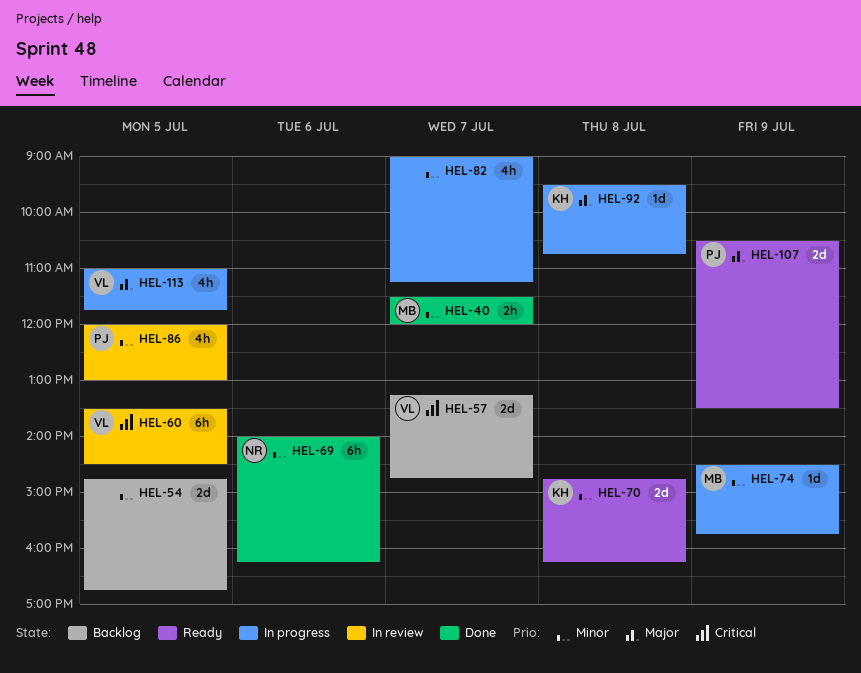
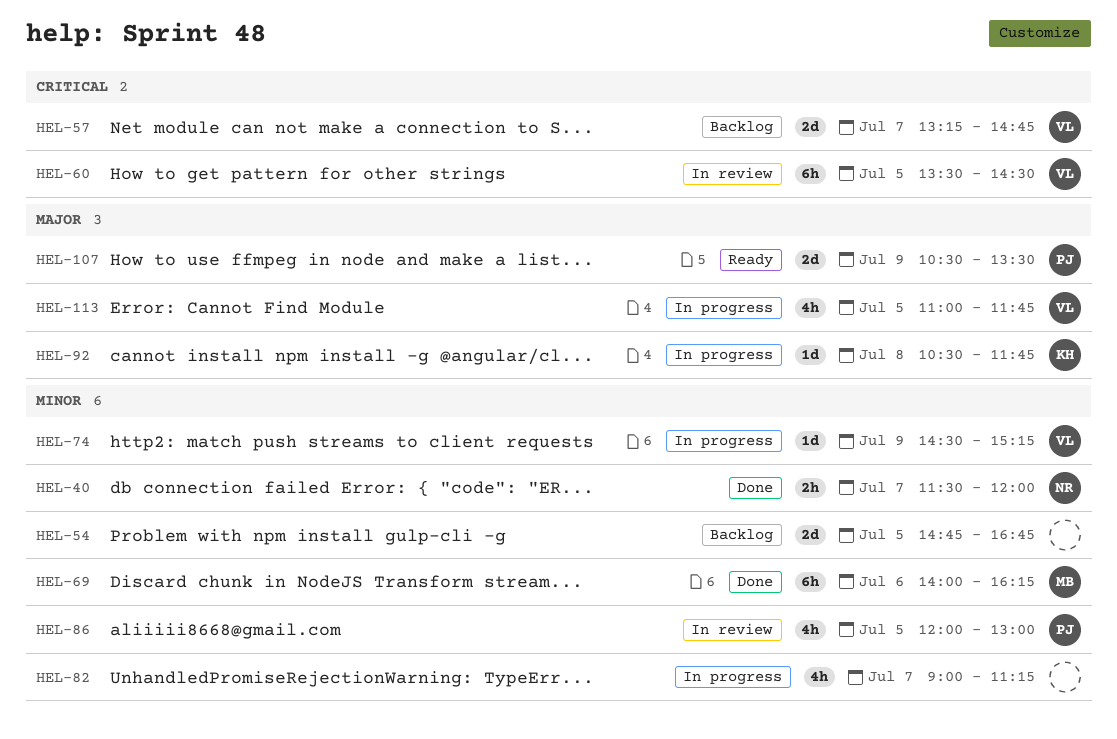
HEL-40, owner: MB -> NR
HEL-69, owner: NR -> MB
HEL-70: present -> none
HEL-74, owner: MB -> VL
HEL-74, ends: 15:45 -> 15:15
HEL-92, begins: 09:30 -> 10:30
HEL-92, ends: 10:45 -> 11:45

